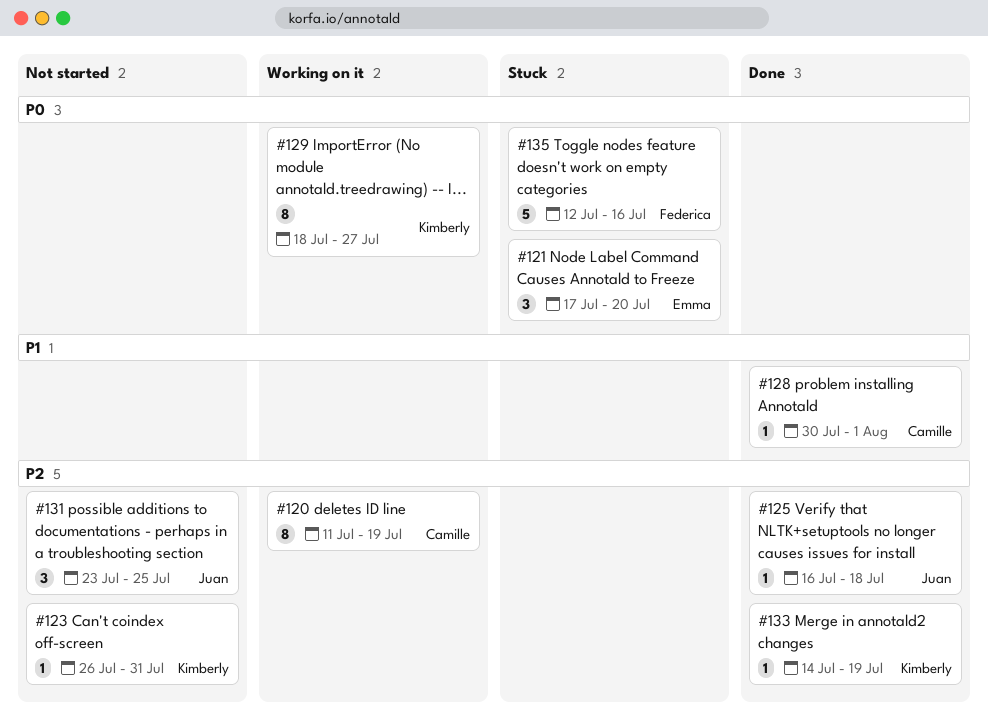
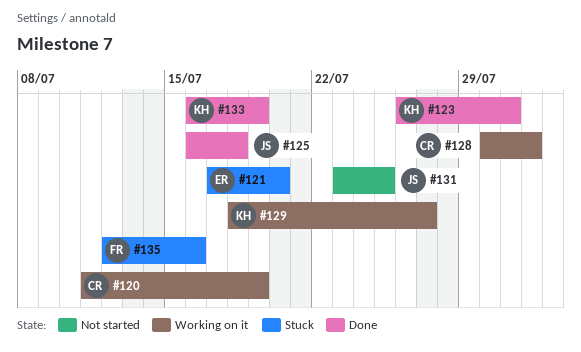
#123, status: Not started -> Done
#128, status: Done -> Working on it
#133, start: Jul 14 -> Jul 16

